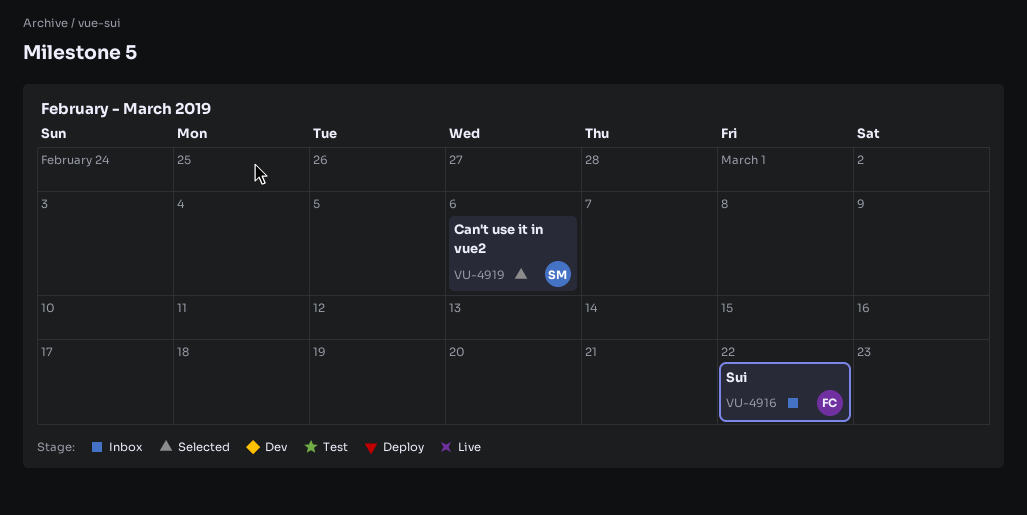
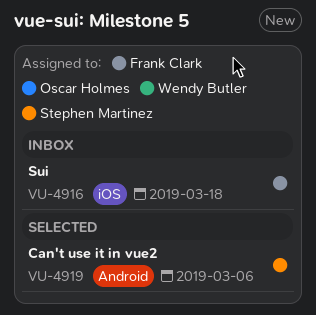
VU-4916, due: Mar 22 -> Mar 18

